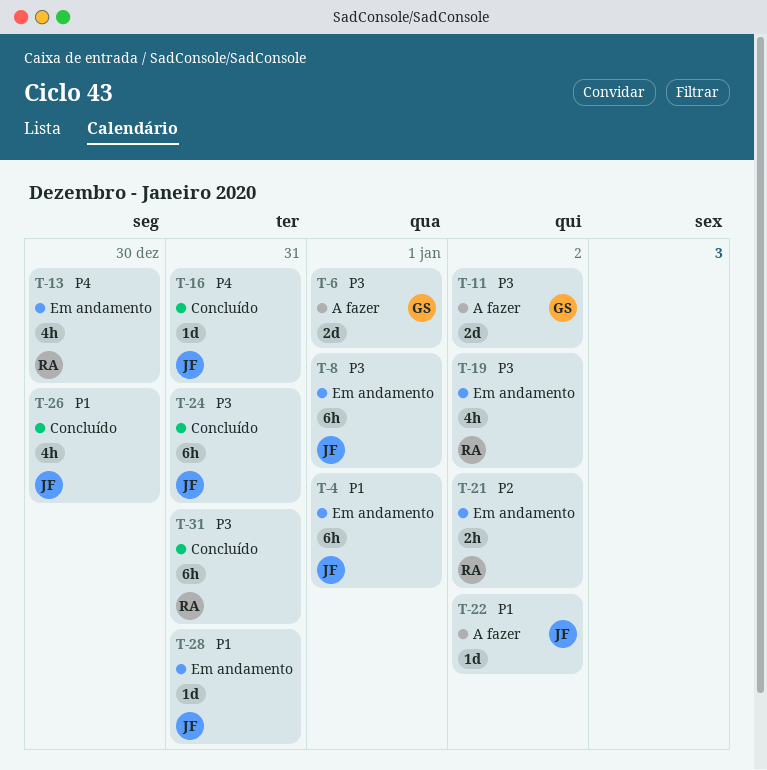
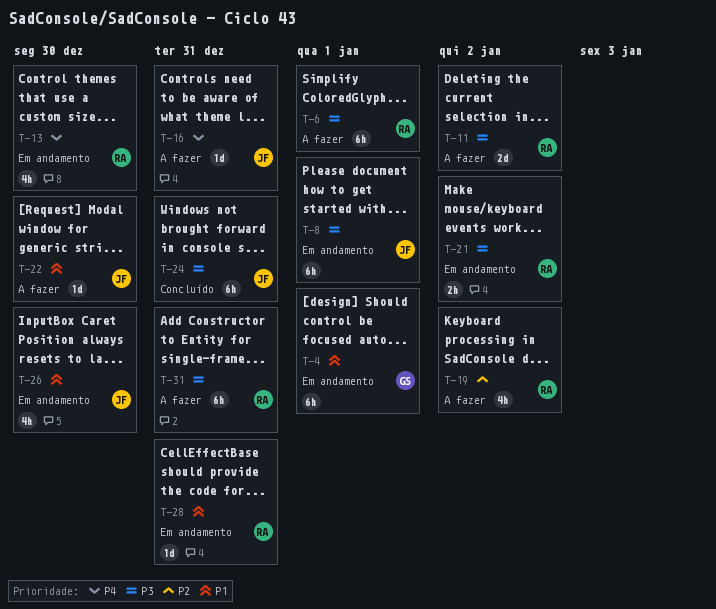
T-4, owner: JF -> GS
T-6, owner: GS -> RA
T-6, estimate: 2d -> 6h
T-11, owner: GS -> RA
T-16, status: Concluído -> A fazer
T-19, status: Em andamento -> A fazer
T-19, priority: P3 -> P2
T-21, priority: P2 -> P3
T-22, due: Jan 2 -> Dec 30
T-26, status: Concluído -> Em andamento
T-28, owner: JF -> RA
T-31, status: Concluído -> A fazer

